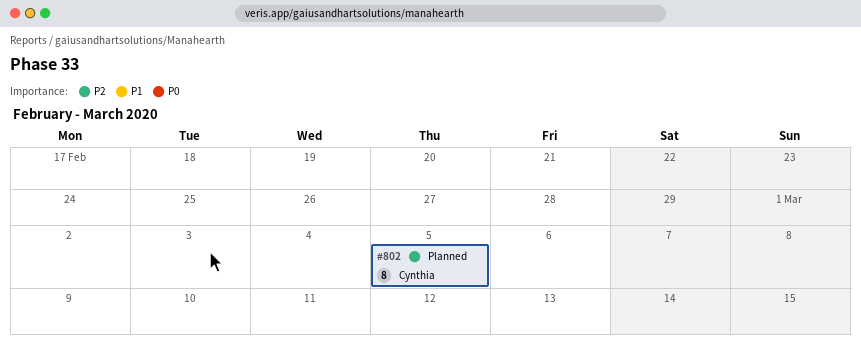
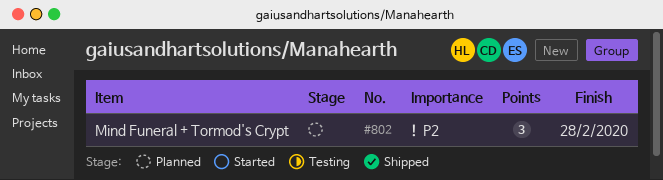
#802, estimate: 8 -> 3
#802, due: Mar 5 -> Feb 28

